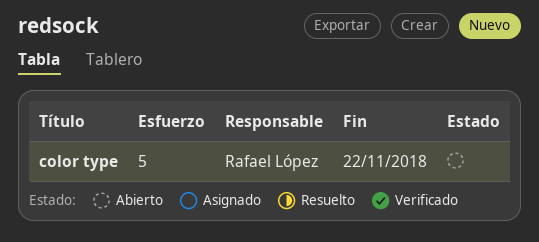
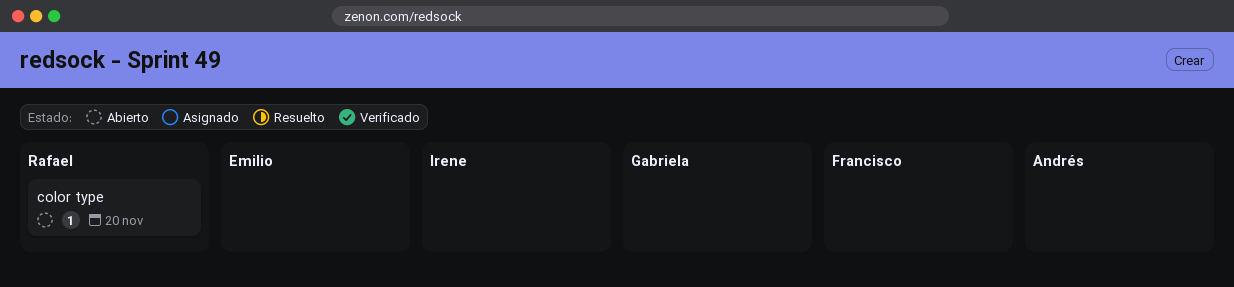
color type, estimate: 5 -> 1
color type, due: Nov 22 -> Nov 20

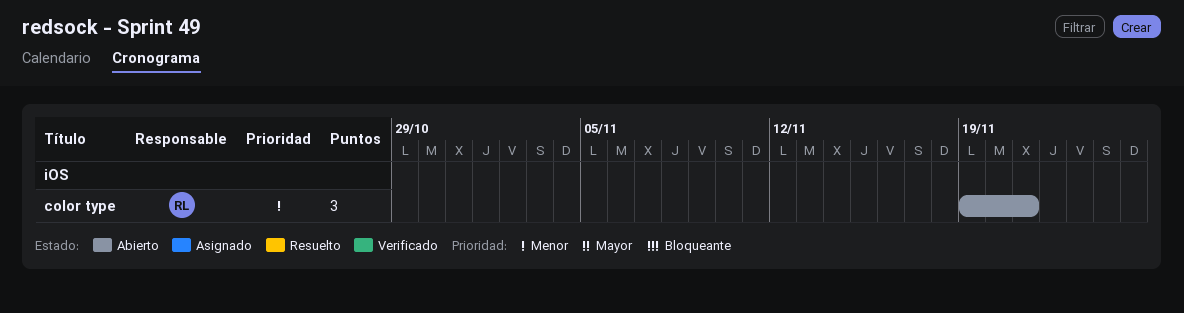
color type, estimate: 1 -> 3
color type, due: Nov 20 -> Nov 21

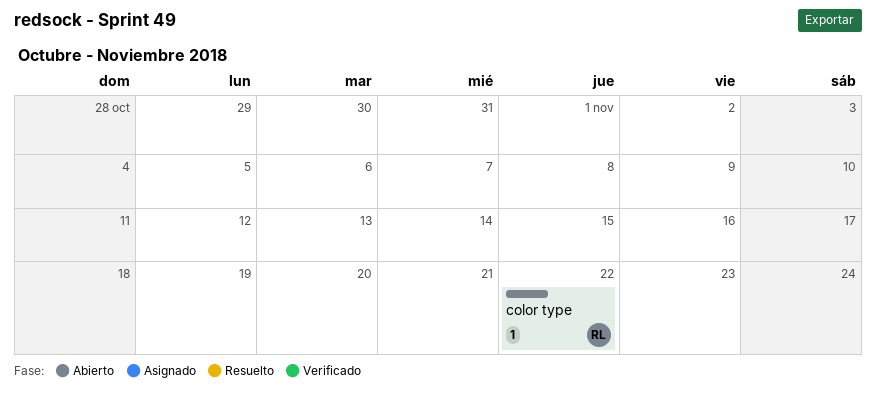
color type, estimate: 3 -> 1
color type, due: Nov 21 -> Nov 22

